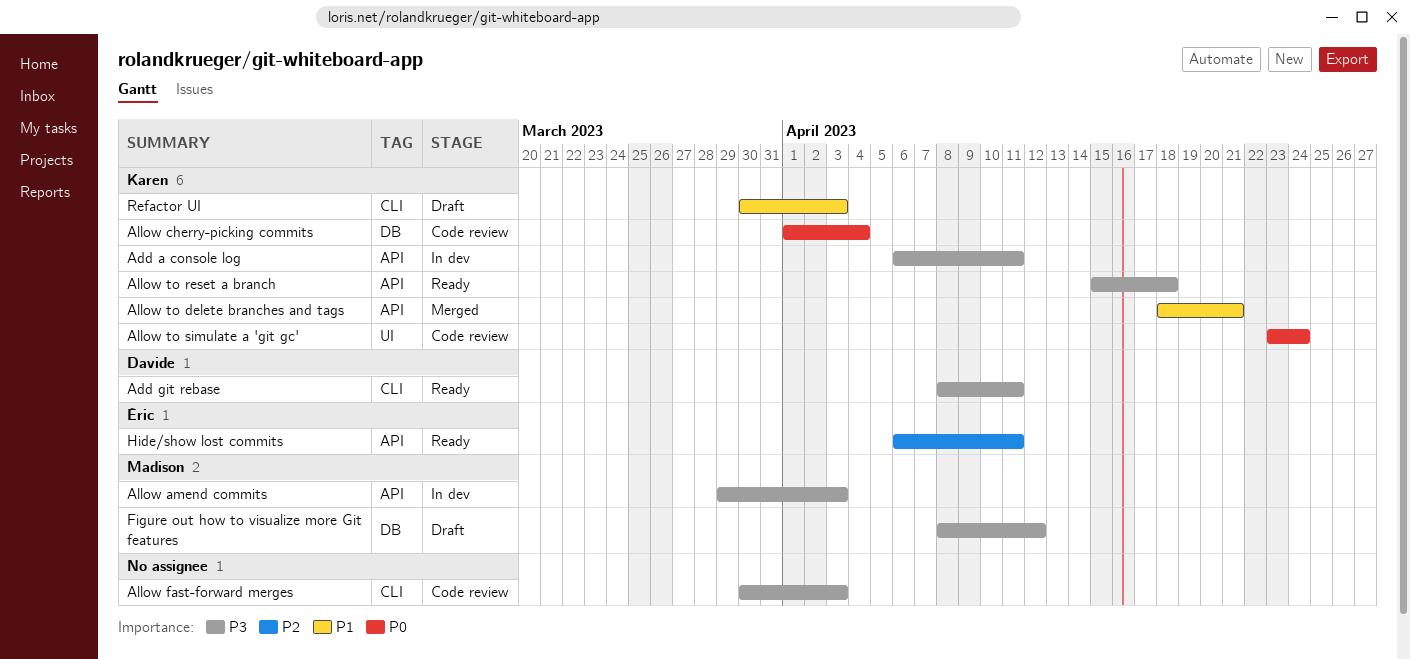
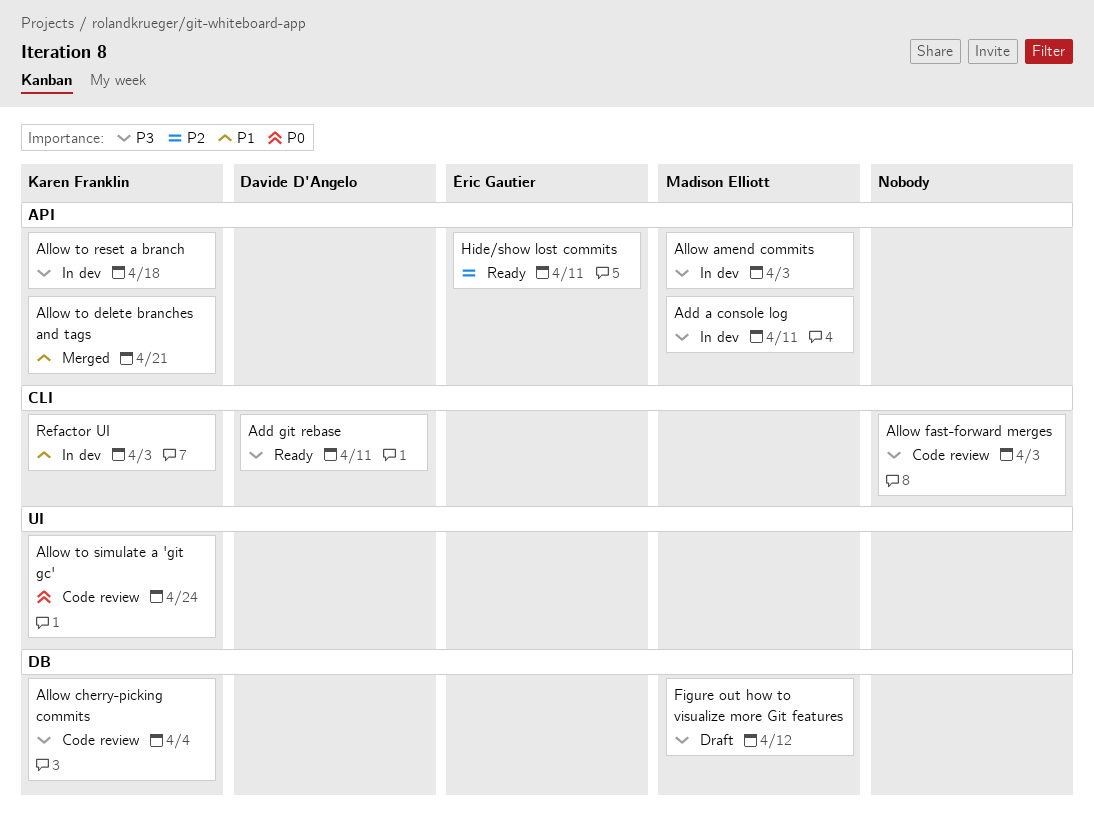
Add a console log, owner: Karen Franklin -> Madison Elliott
Allow cherry-picking commits, priority: P0 -> P3
Allow to reset a branch, status: Ready -> In dev
Refactor UI, status: Draft -> In dev

